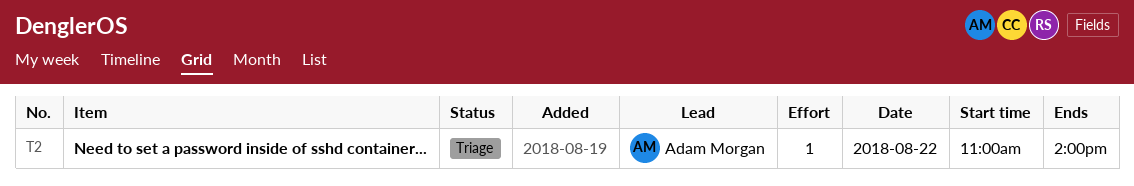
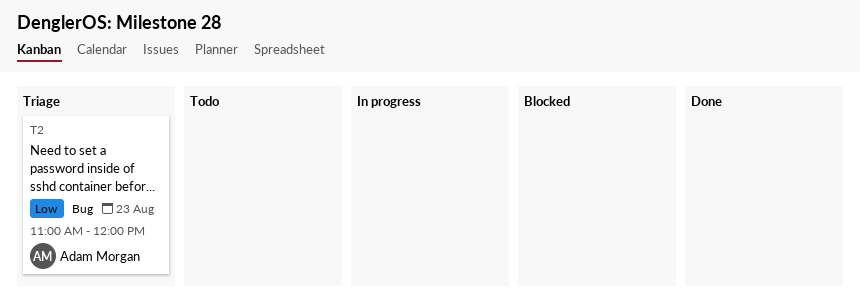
T2, day: Aug 22 -> Aug 23
T2, ends: 14:00 -> 12:00

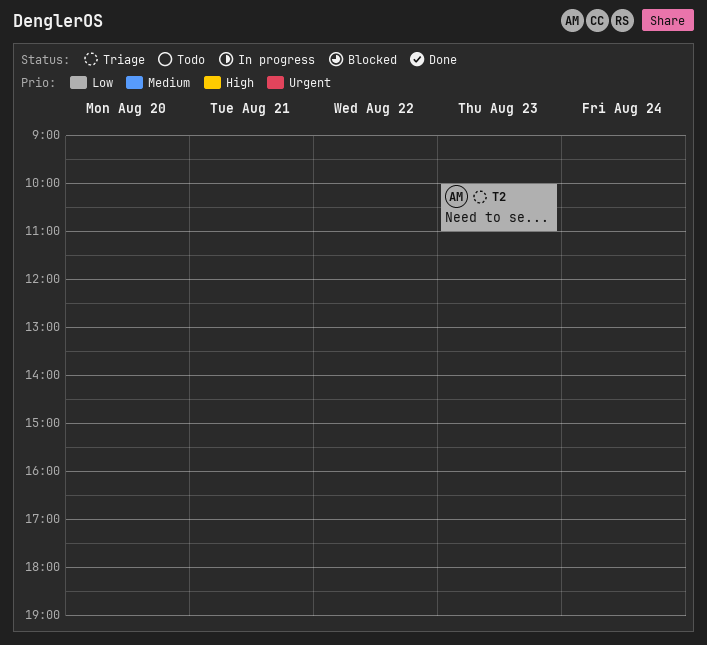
T2, begins: 11:00 -> 10:00
T2, ends: 12:00 -> 11:00

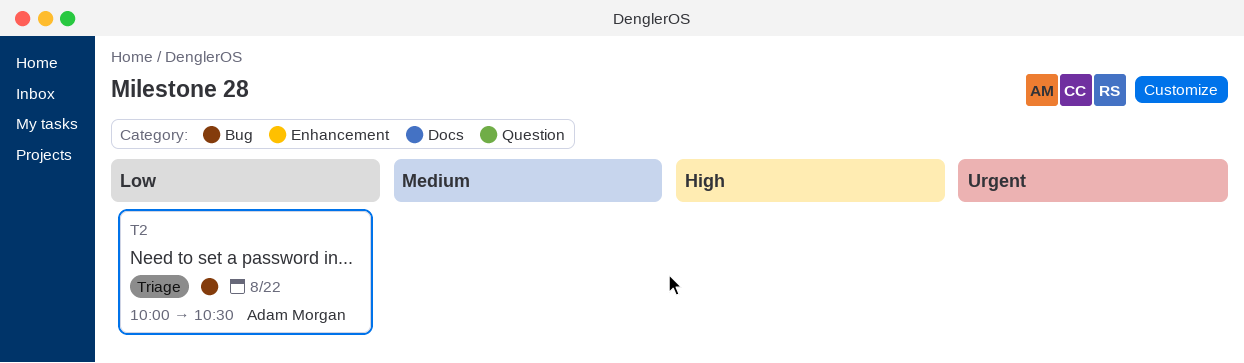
T2, day: Aug 23 -> Aug 22
T2, ends: 11:00 -> 10:30

